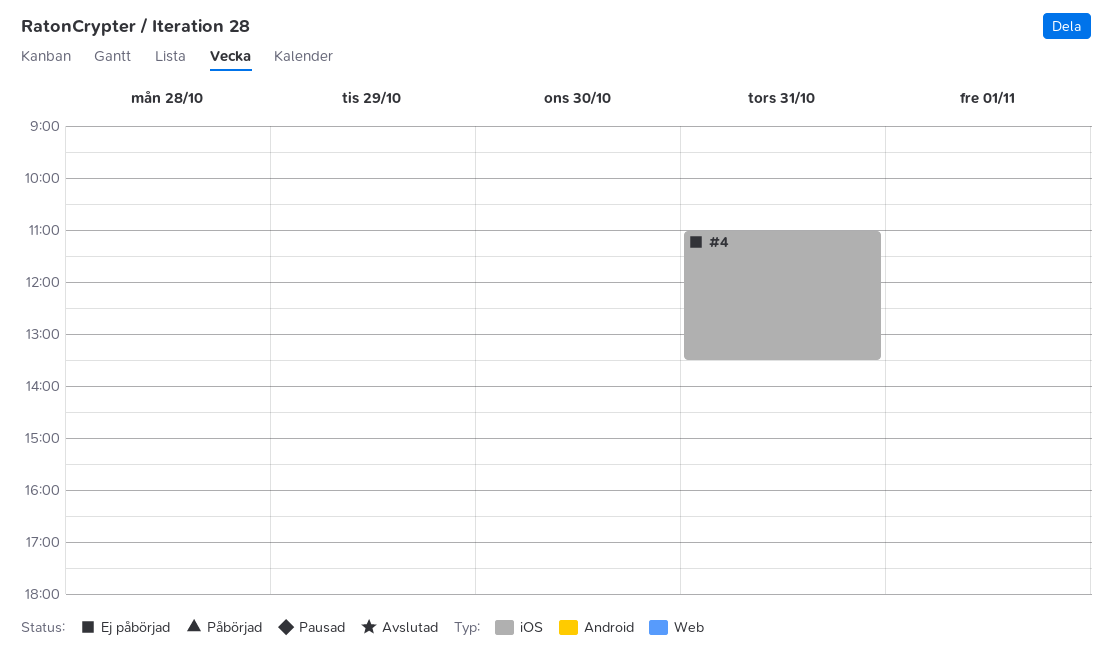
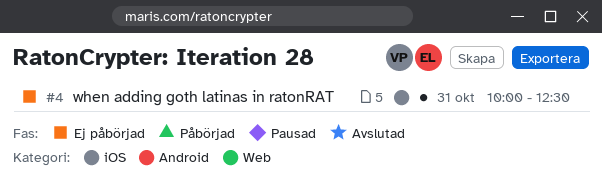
#4, begins: 11:00 -> 10:00
#4, ends: 13:30 -> 12:30

